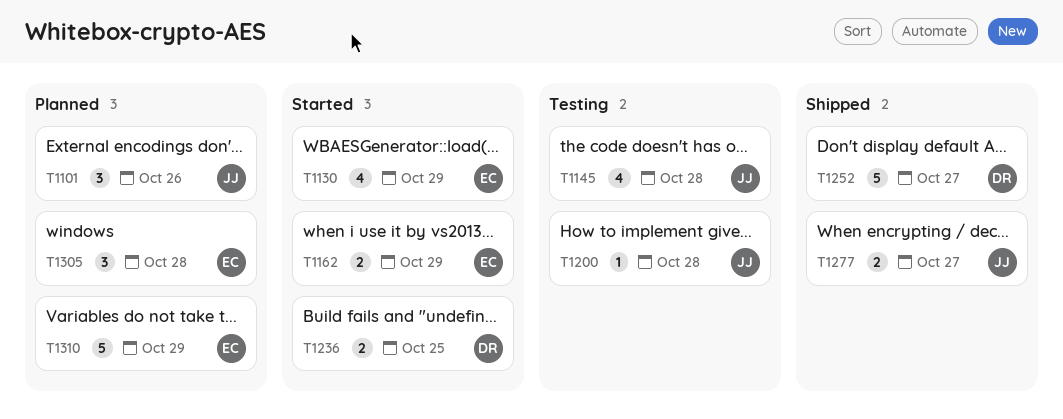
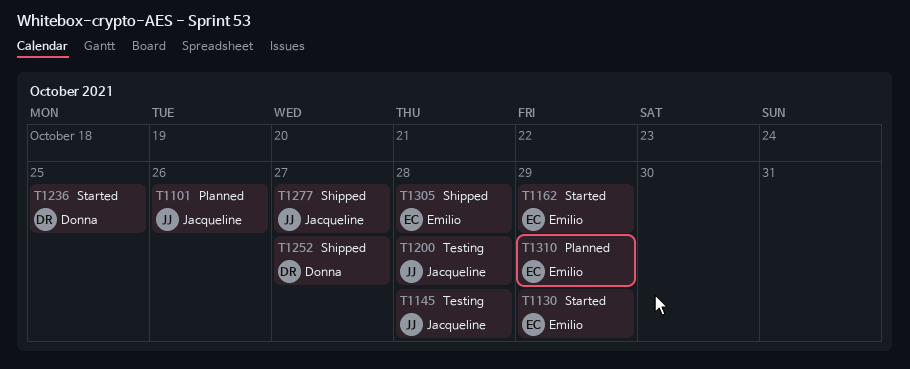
T1305, status: Planned -> Shipped

